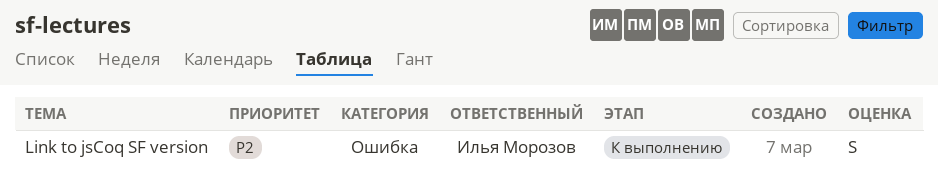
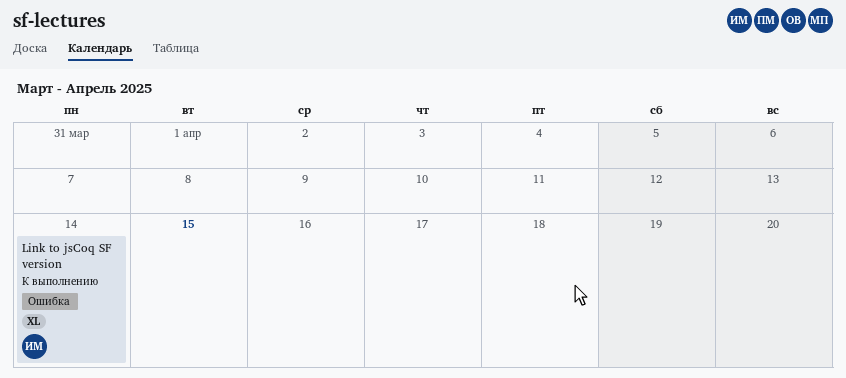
Link to jsCoq SF version, estimate: S -> XL

